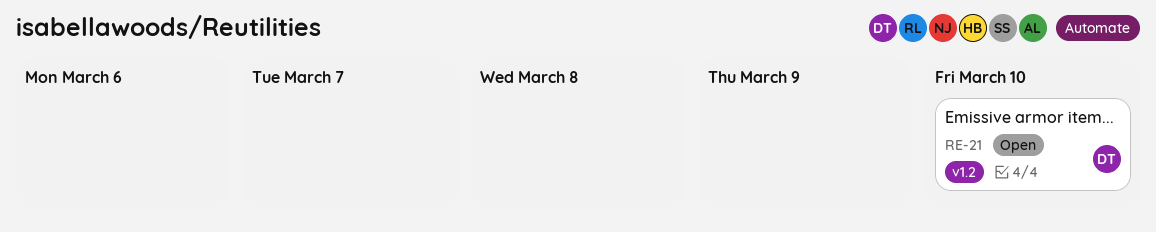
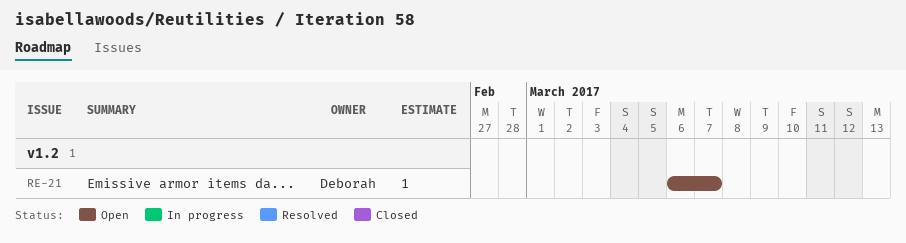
RE-21, due: Mar 10 -> Mar 7

